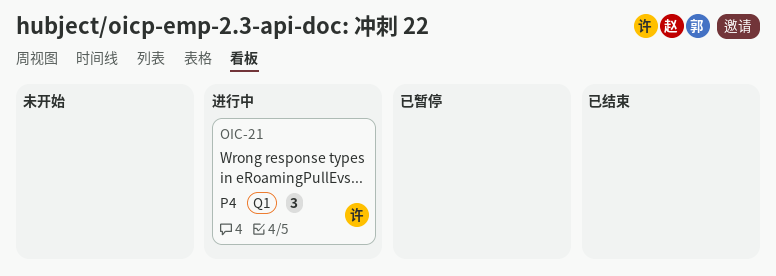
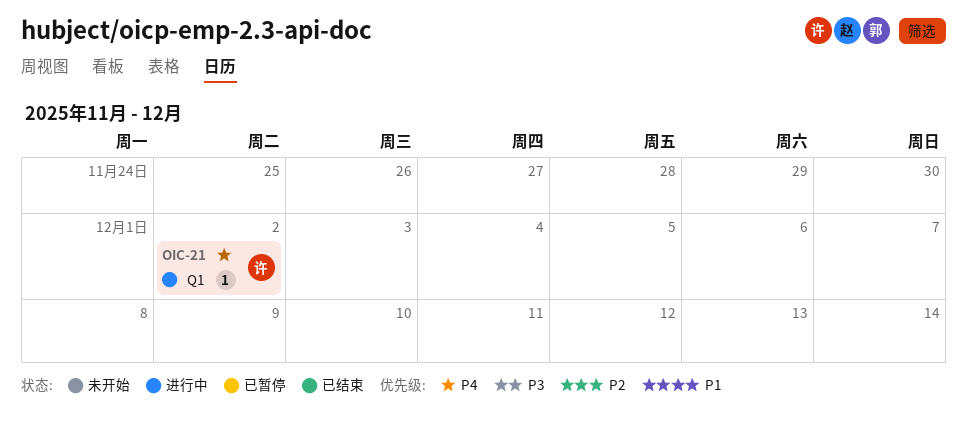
OIC-21, estimate: 3 -> 1

